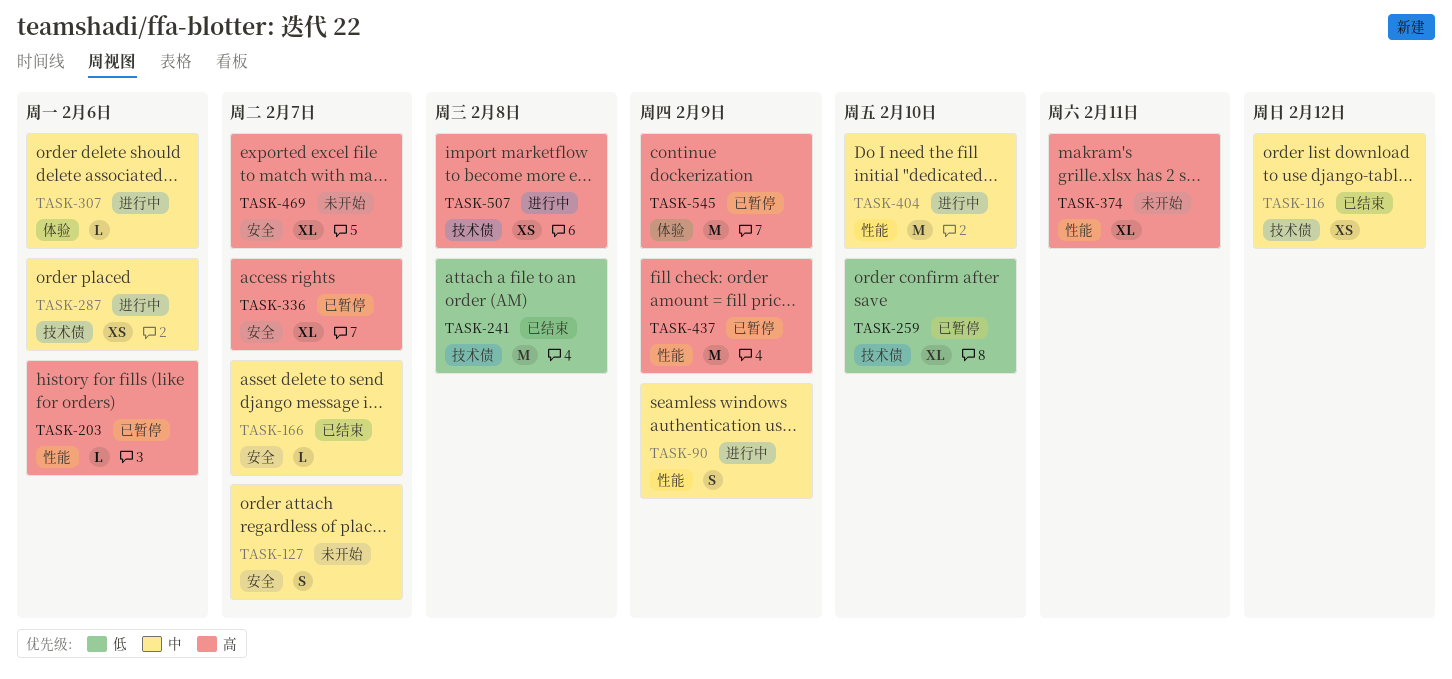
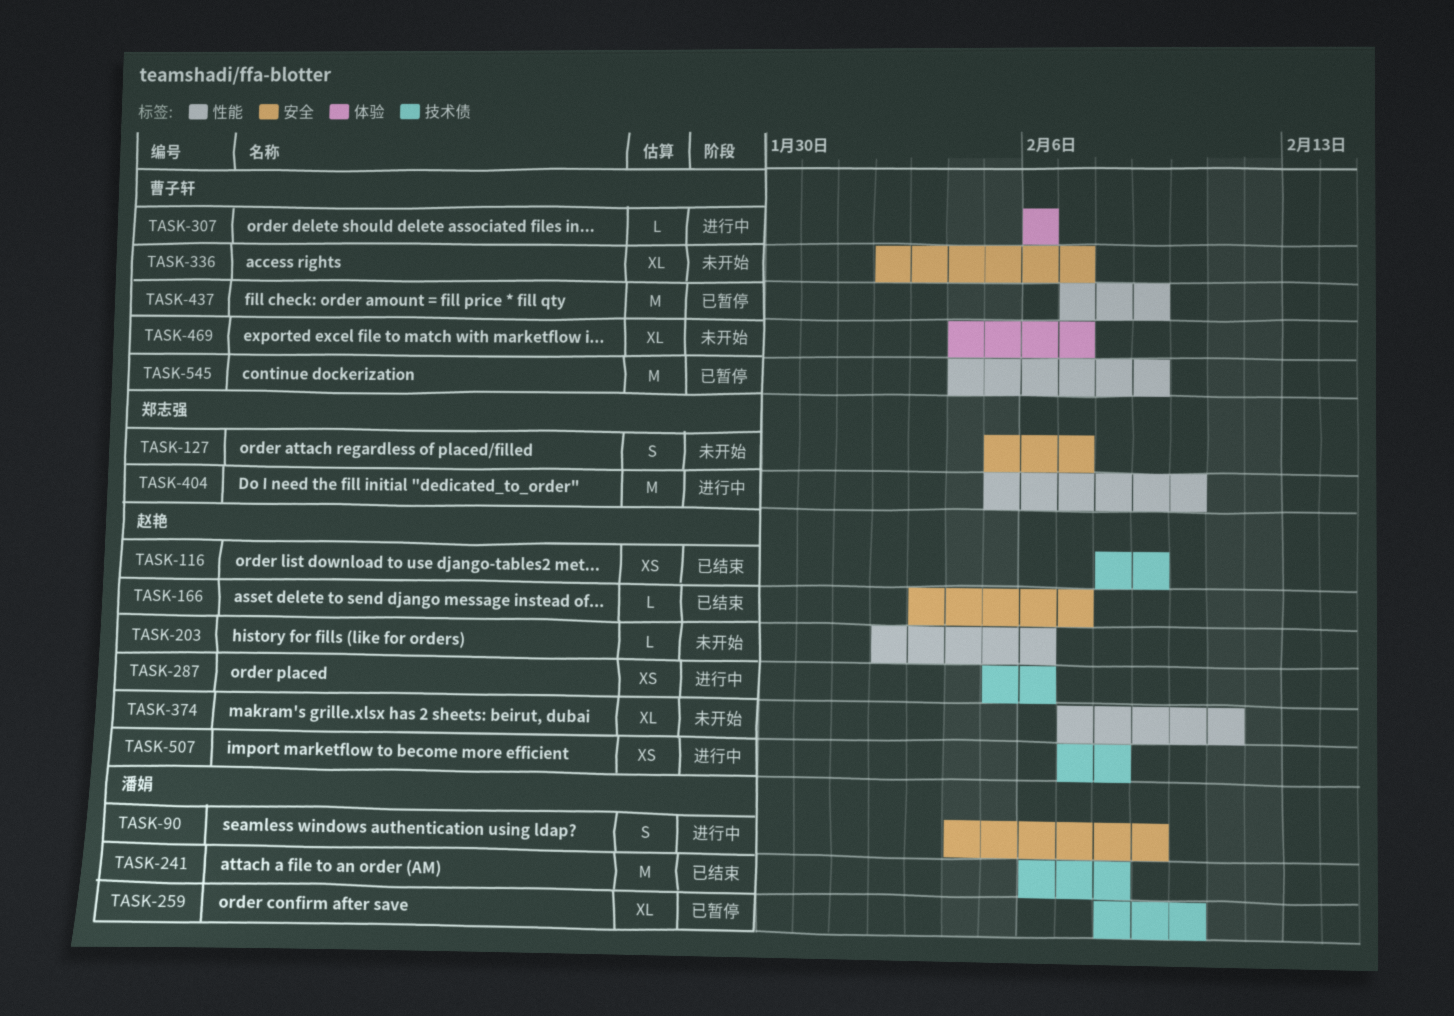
TASK-90, label: 性能 -> 安全
TASK-116, due: Feb 12 -> Feb 9
TASK-203, status: 已暂停 -> 未开始
TASK-336, status: 已暂停 -> 未开始
TASK-469, label: 安全 -> 体验
TASK-545, label: 体验 -> 性能

